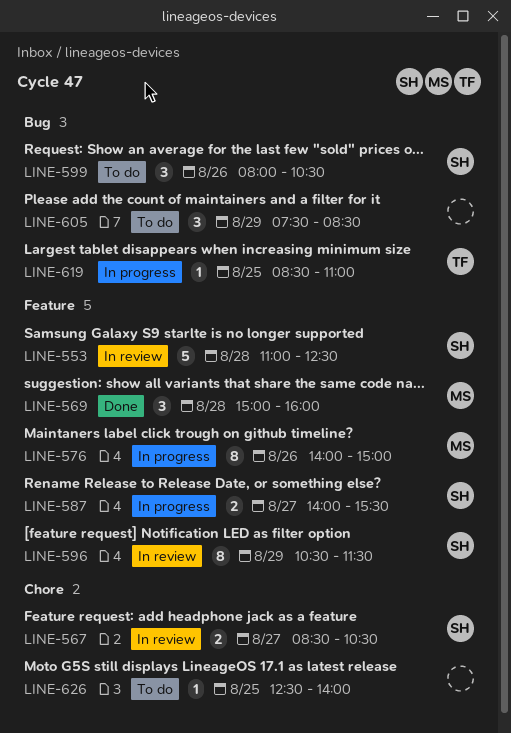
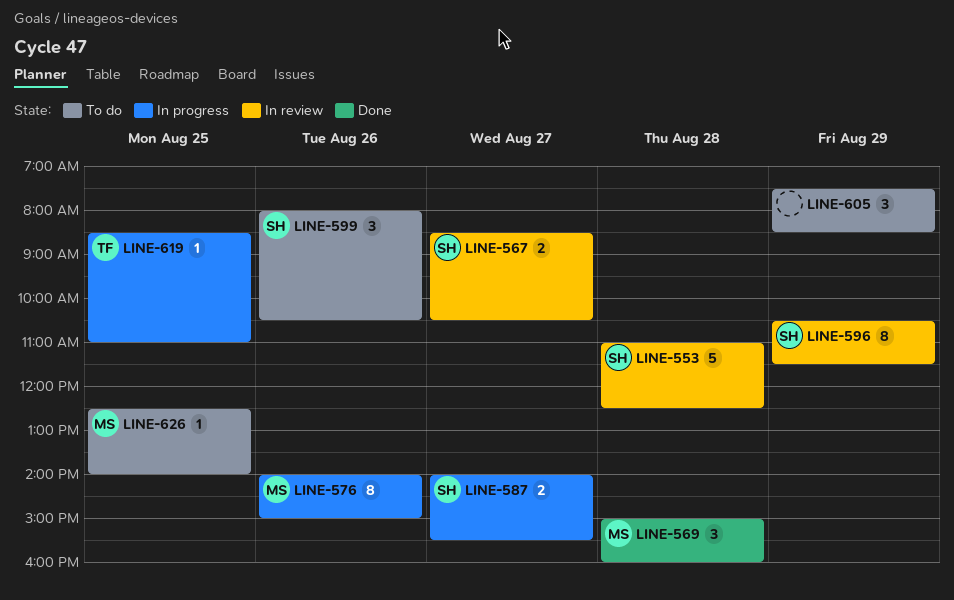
LINE-626, owner: none -> MS

